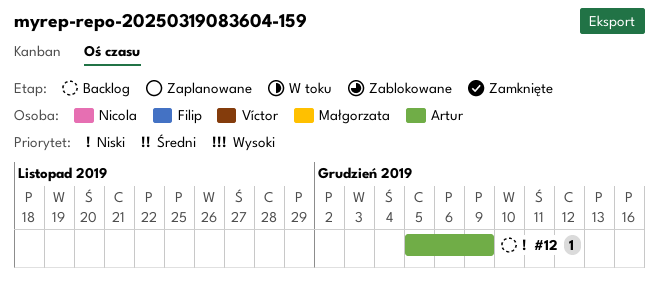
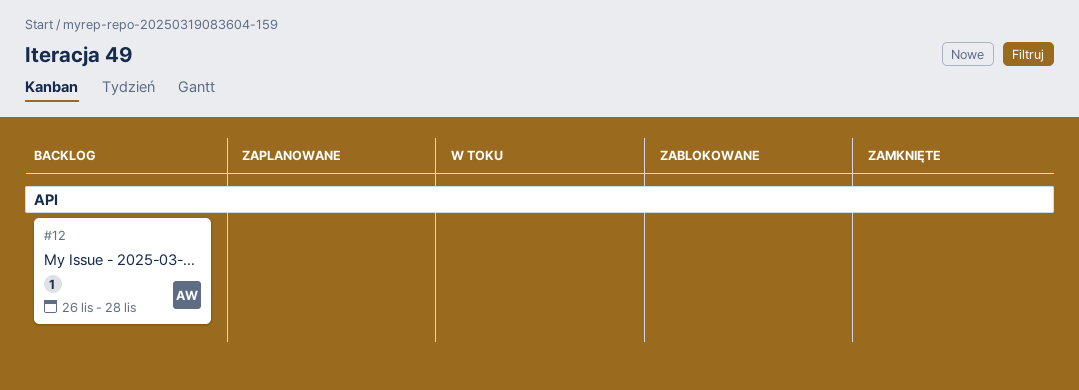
#12, start: Dec 5 -> Nov 26
#12, due: Dec 9 -> Nov 28

